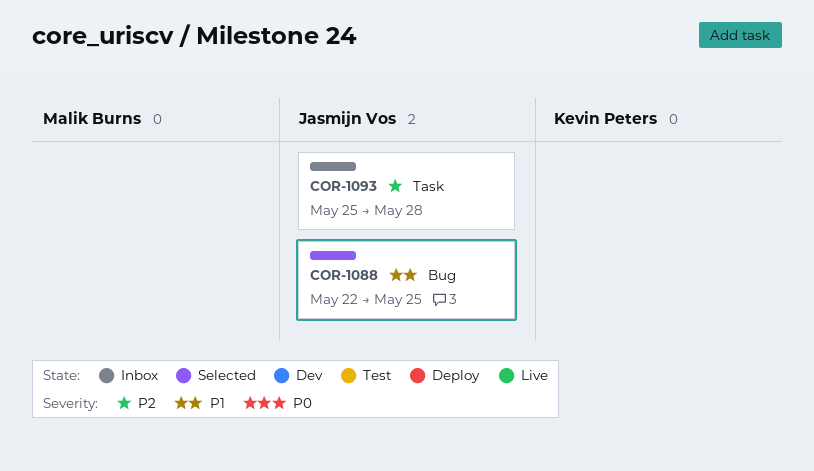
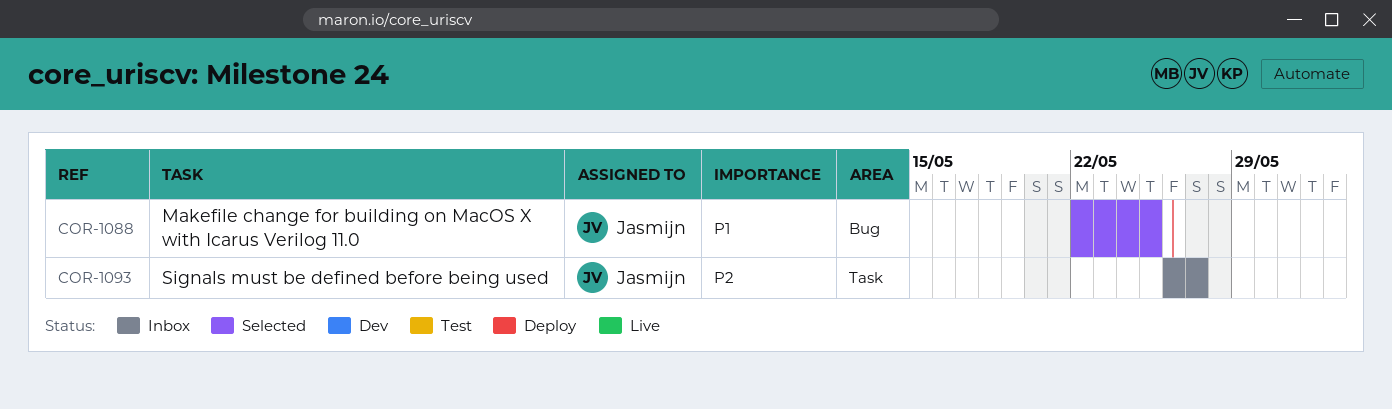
COR-1093, start: May 25 -> May 26
COR-1093, due: May 28 -> May 27

